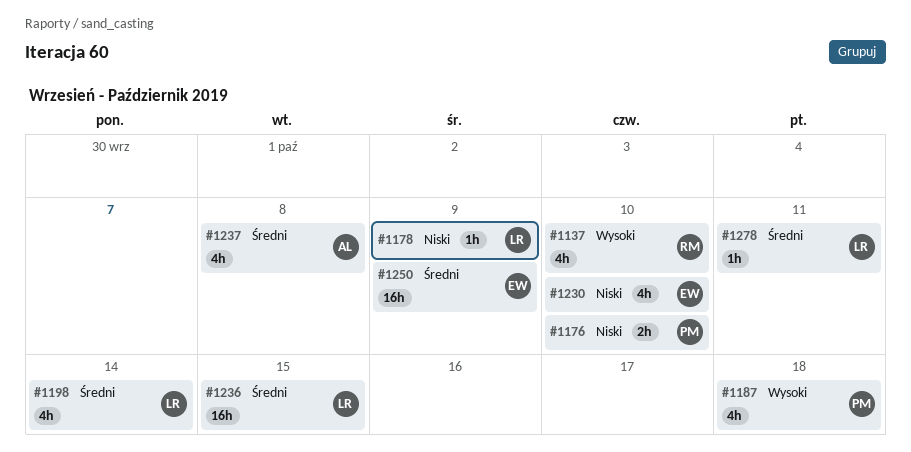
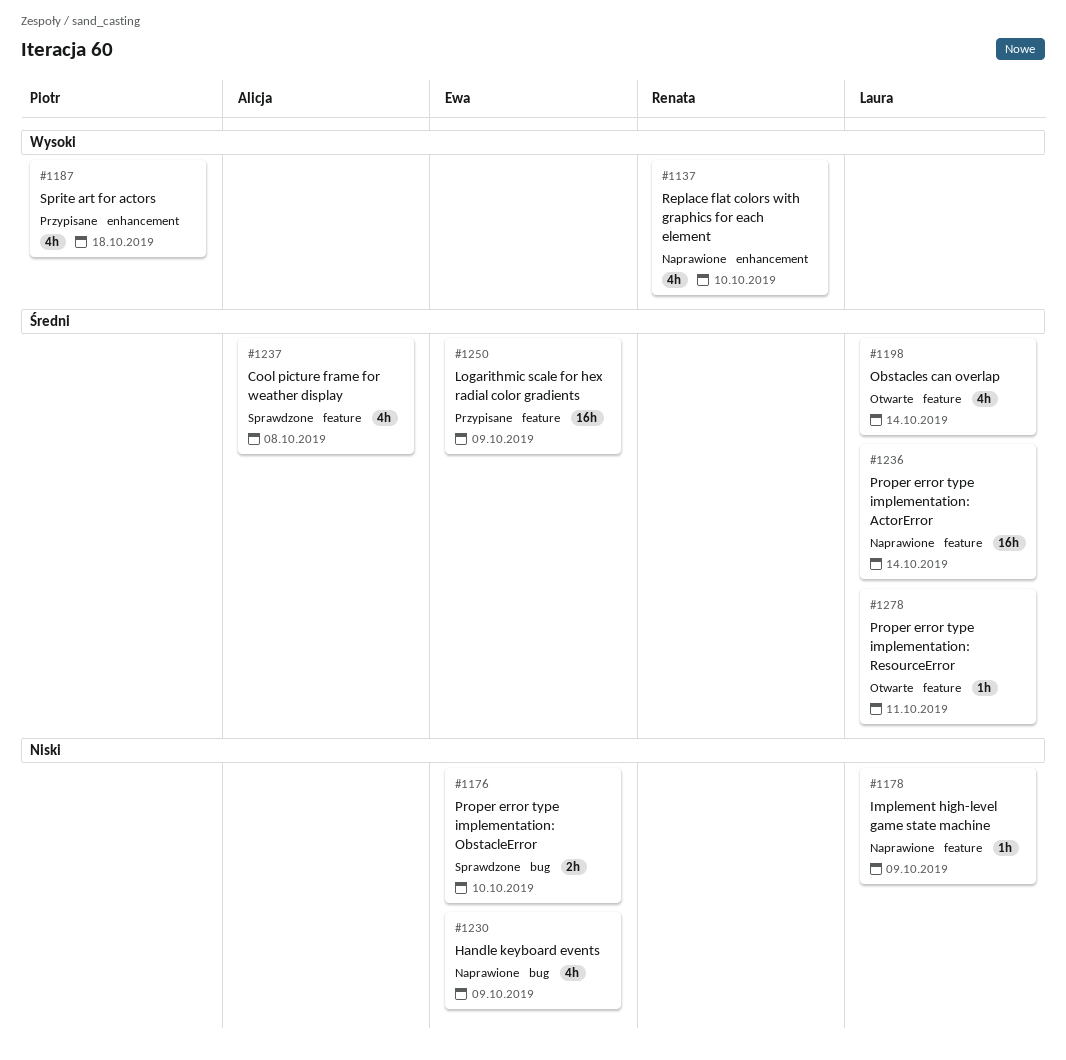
#1176, owner: Piotr -> Ewa
#1230, due: Oct 10 -> Oct 9
#1236, due: Oct 15 -> Oct 14

